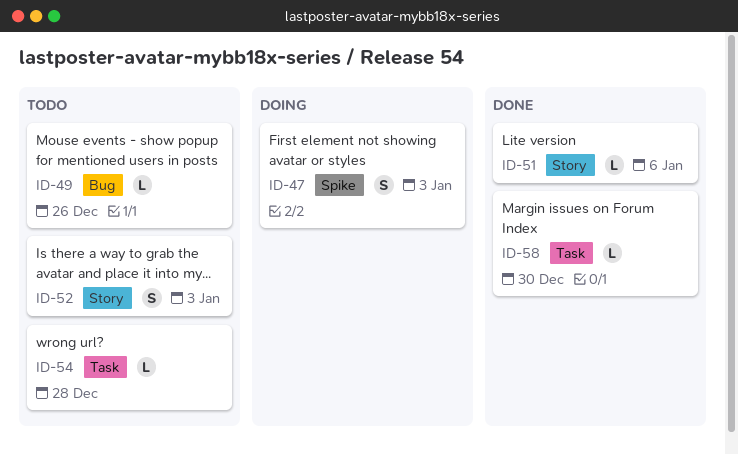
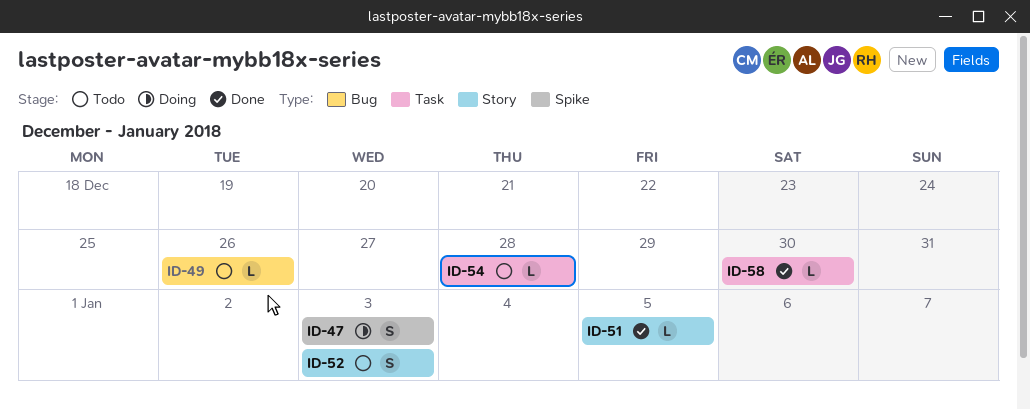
ID-51, due: Jan 6 -> Jan 5

